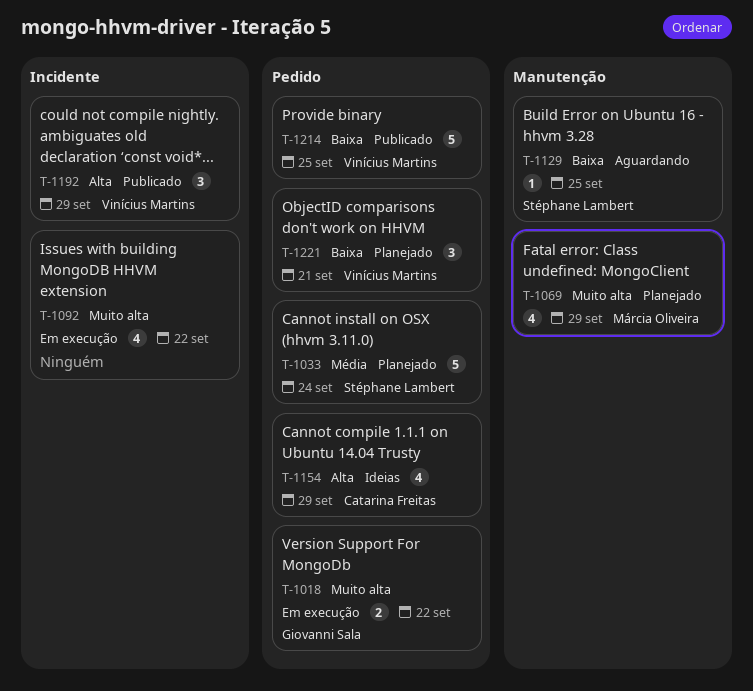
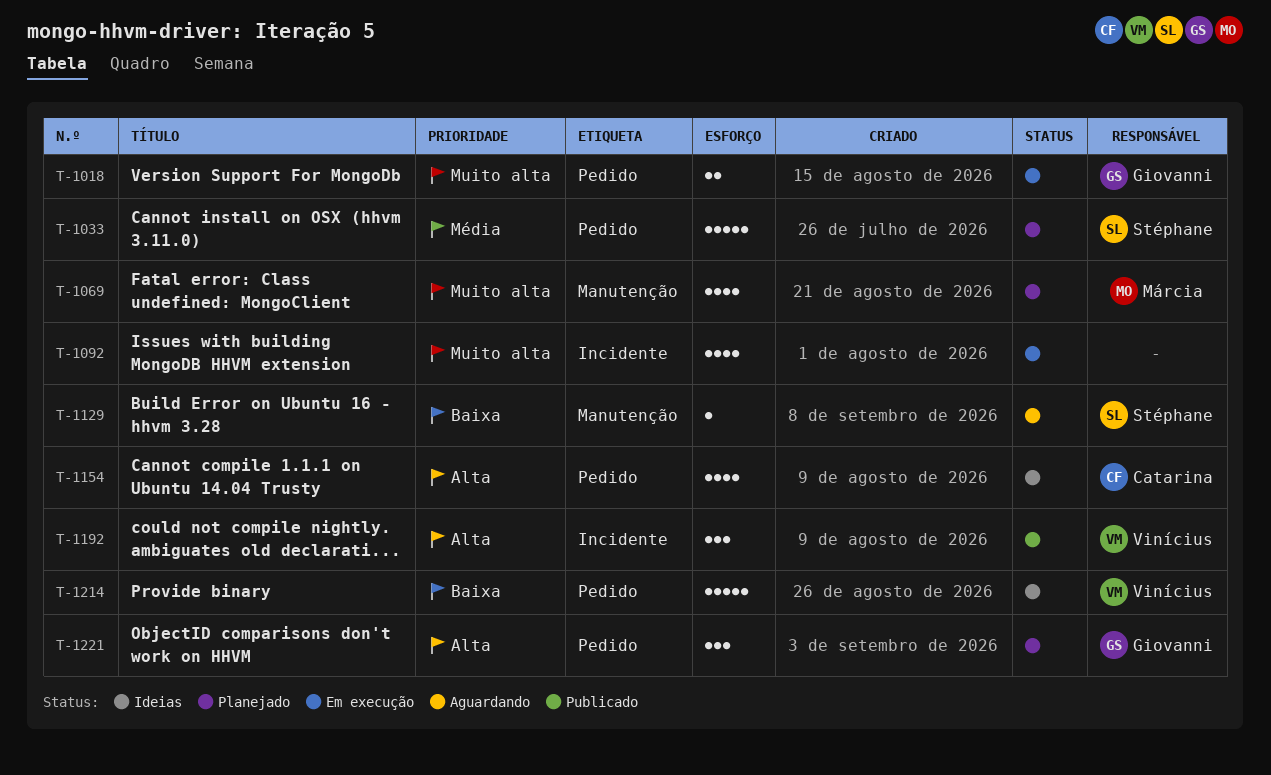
T-1214, status: Publicado -> Ideias
T-1221, owner: Vinícius Martins -> Giovanni Sala
T-1221, priority: Baixa -> Alta

